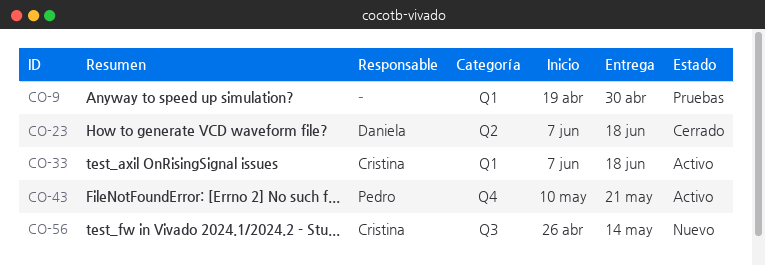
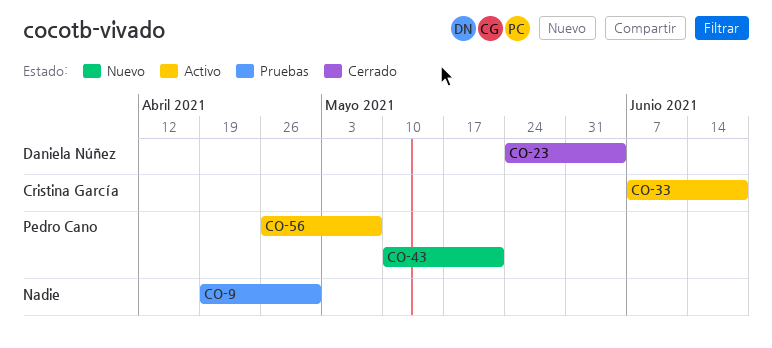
CO-23, start: Jun 7 -> May 24
CO-23, due: Jun 18 -> Jun 4
CO-43, status: Activo -> Nuevo
CO-56, status: Nuevo -> Activo
CO-56, owner: Cristina García -> Pedro Cano
CO-56, due: May 14 -> May 7

